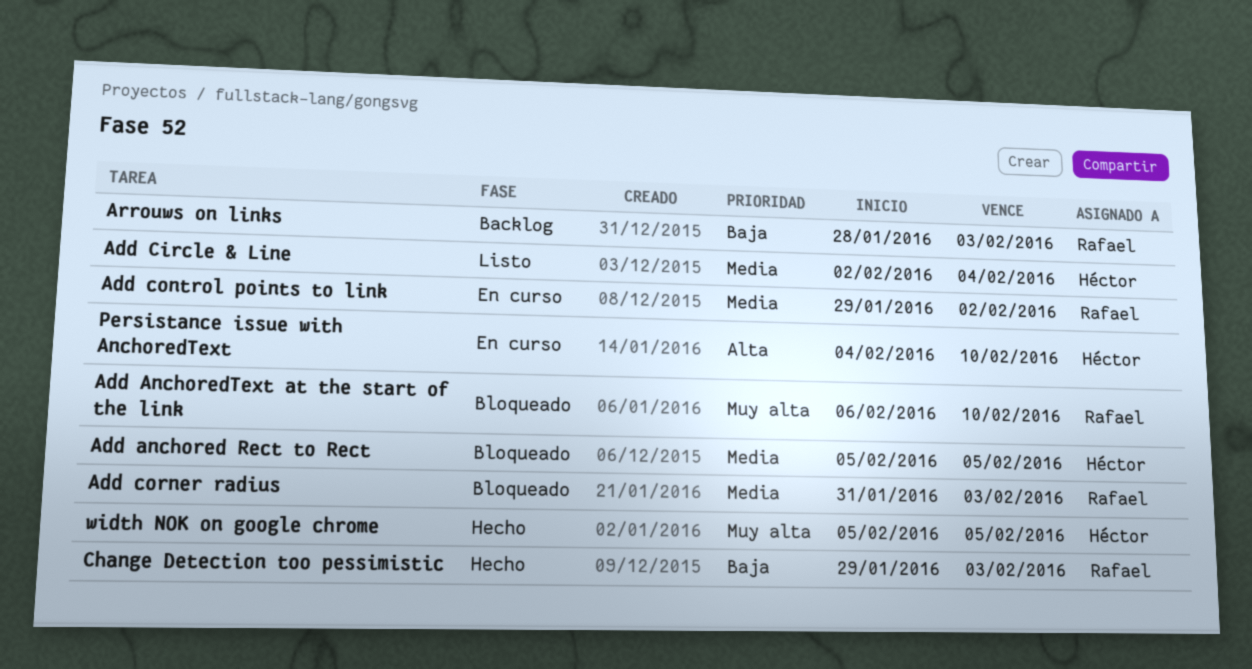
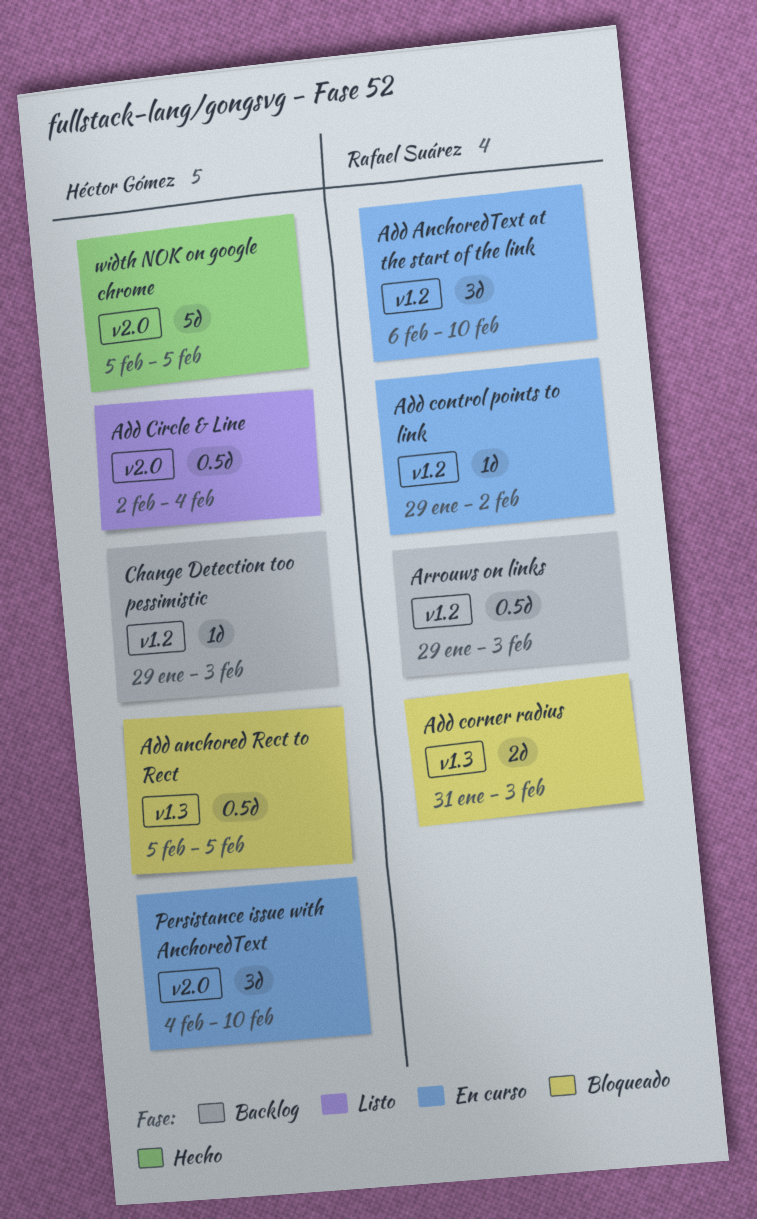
Add AnchoredText at the start of the link, status: Bloqueado -> En curso
Arrouws on links, start: Jan 28 -> Jan 29
Change Detection too pessimistic, status: Hecho -> Backlog
Change Detection too pessimistic, owner: Rafael Suárez -> Héctor Gómez

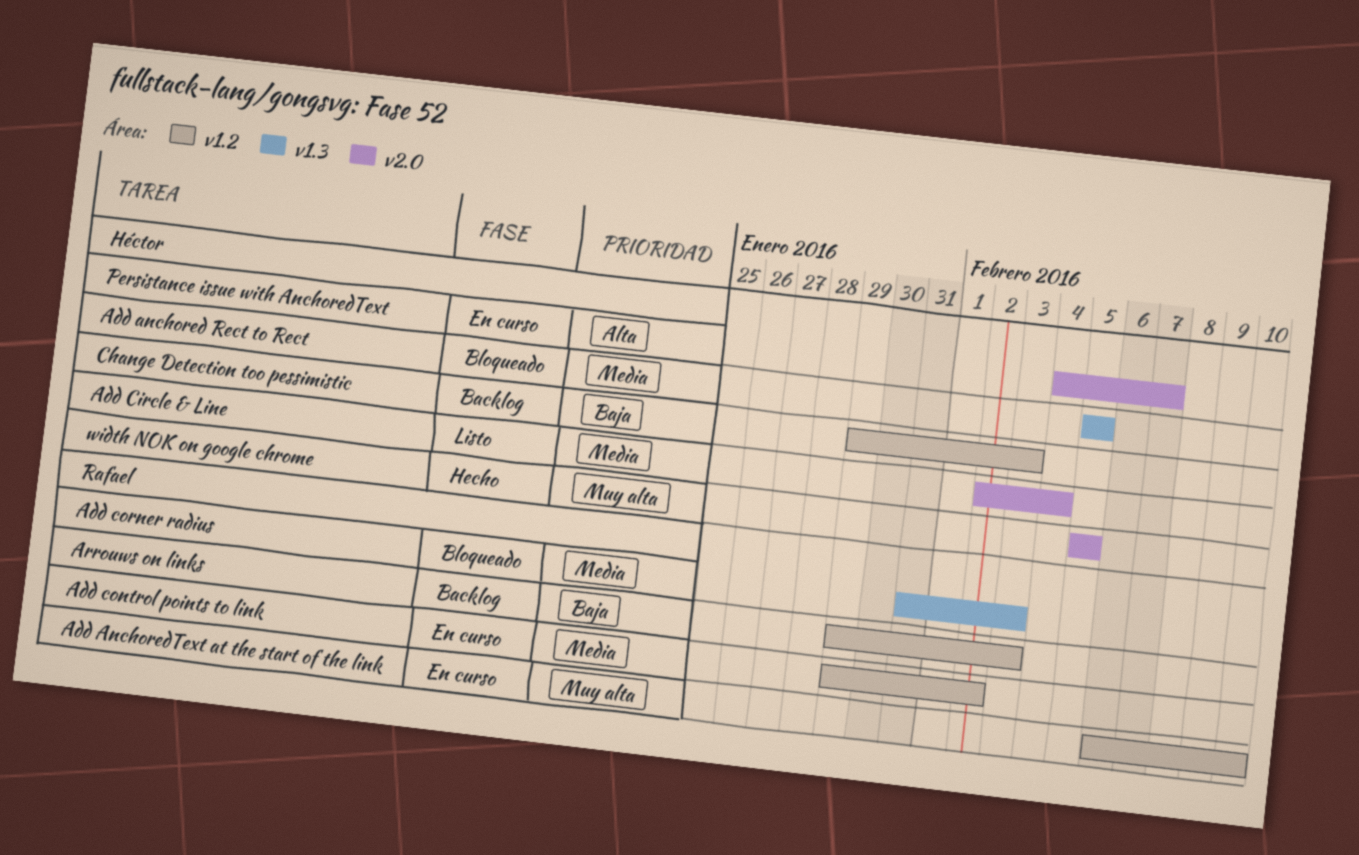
Persistance issue with AnchoredText, due: Feb 10 -> Feb 7

